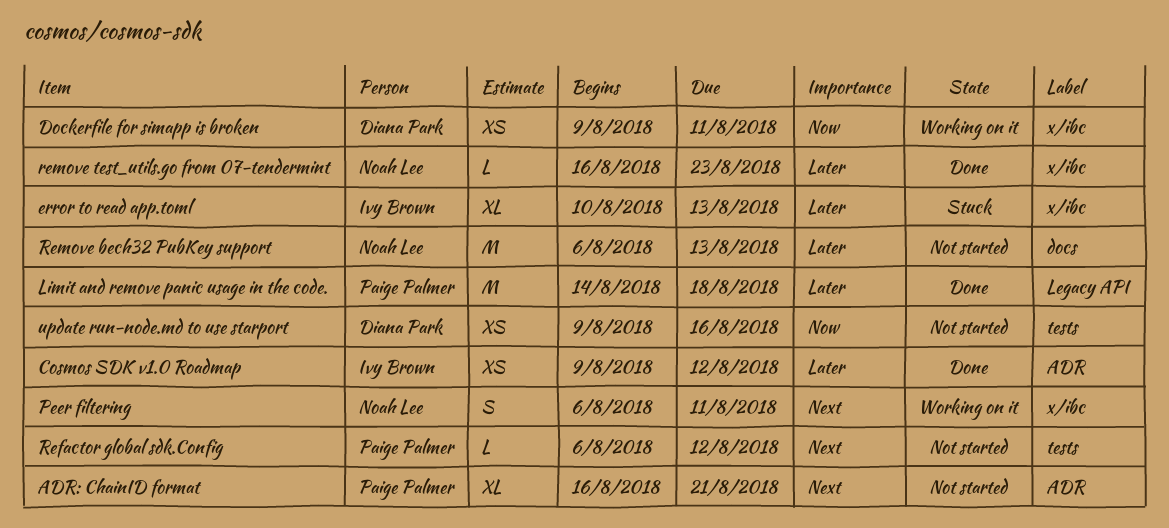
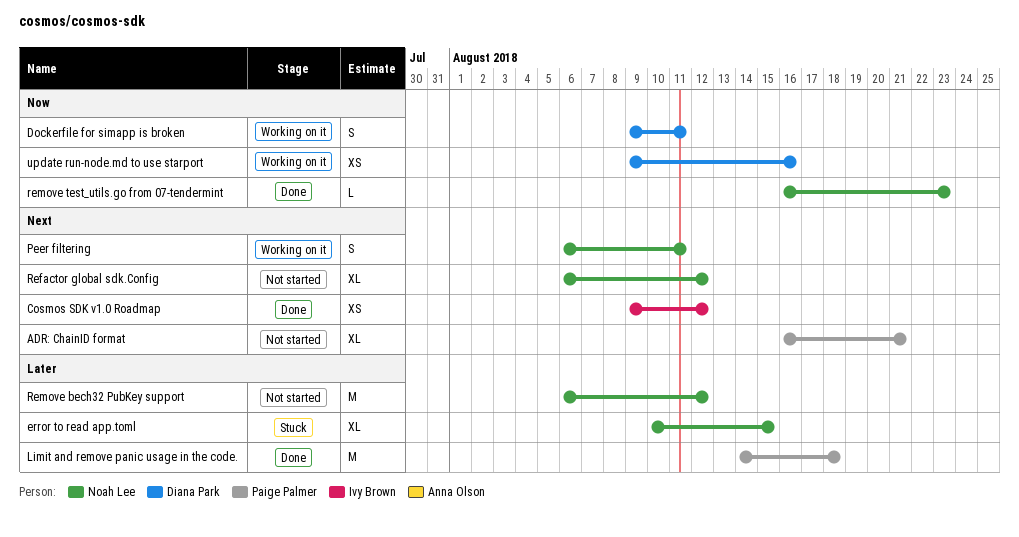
Cosmos SDK v1.0 Roadmap, priority: Later -> Next
Dockerfile for simapp is broken, estimate: XS -> S
error to read app.toml, owner: Ivy Brown -> Noah Lee
error to read app.toml, due: Aug 13 -> Aug 15
Refactor global sdk.Config, owner: Paige Palmer -> Noah Lee
Refactor global sdk.Config, estimate: L -> XL
Remove bech32 PubKey support, due: Aug 13 -> Aug 12
remove test_utils.go from 07-tendermint, priority: Later -> Now
update run-node.md to use starport, status: Not started -> Working on it

